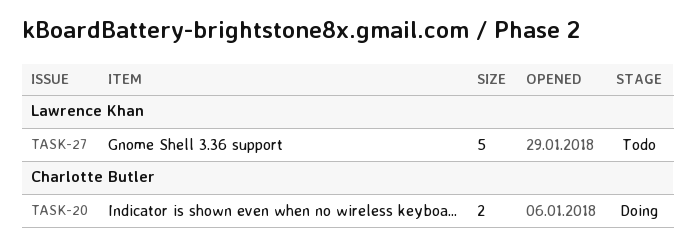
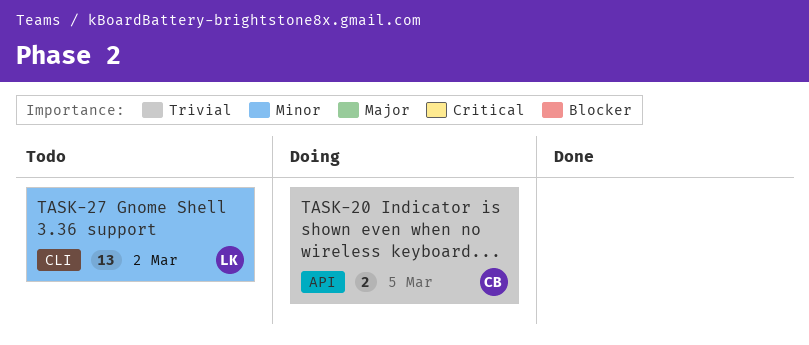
TASK-27, estimate: 5 -> 13

